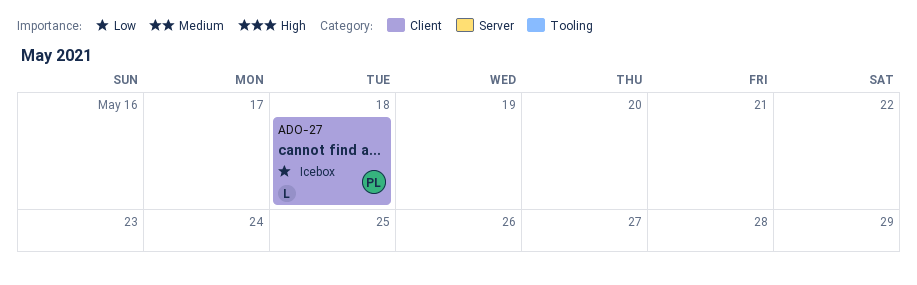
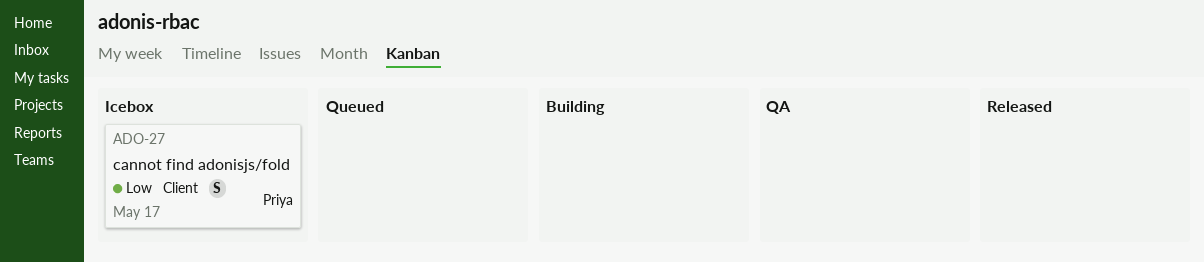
ADO-27, estimate: L -> S
ADO-27, due: May 18 -> May 17

